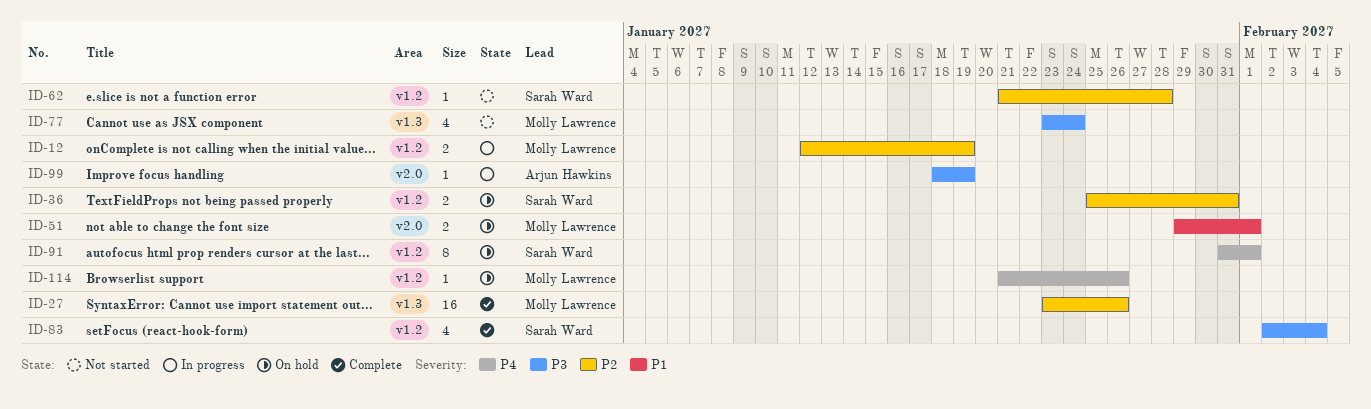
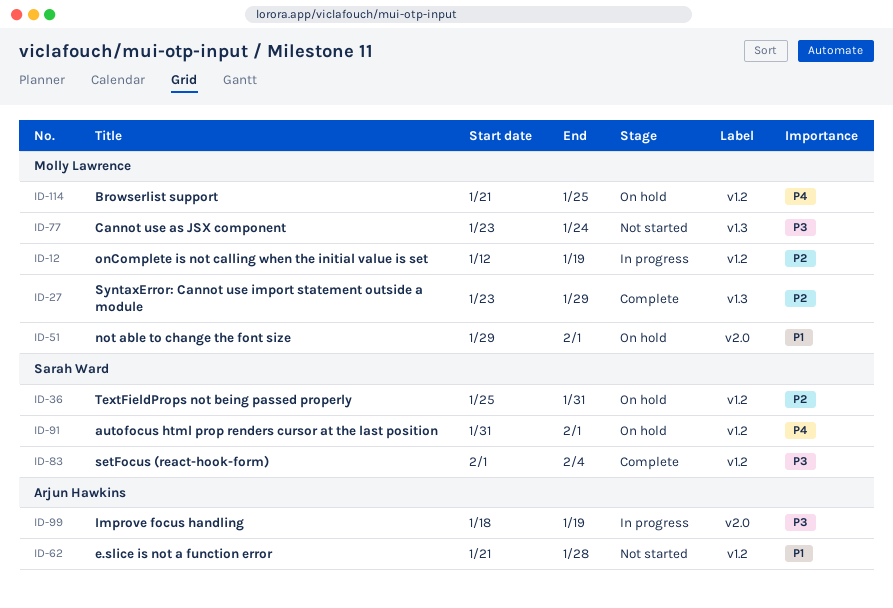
ID-27, due: Jan 26 -> Jan 29
ID-62, owner: Sarah Ward -> Arjun Hawkins
ID-62, priority: P2 -> P1
ID-83, start: Feb 2 -> Feb 1
ID-114, due: Jan 26 -> Jan 25

